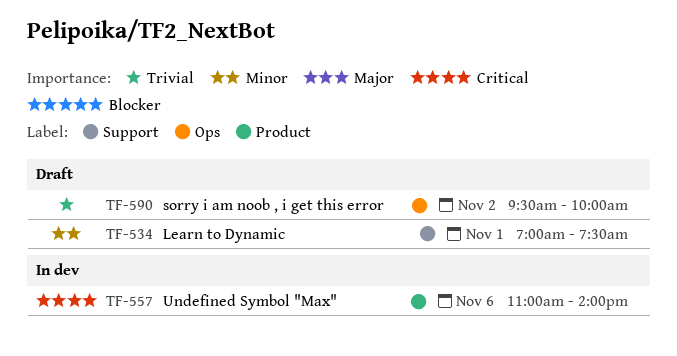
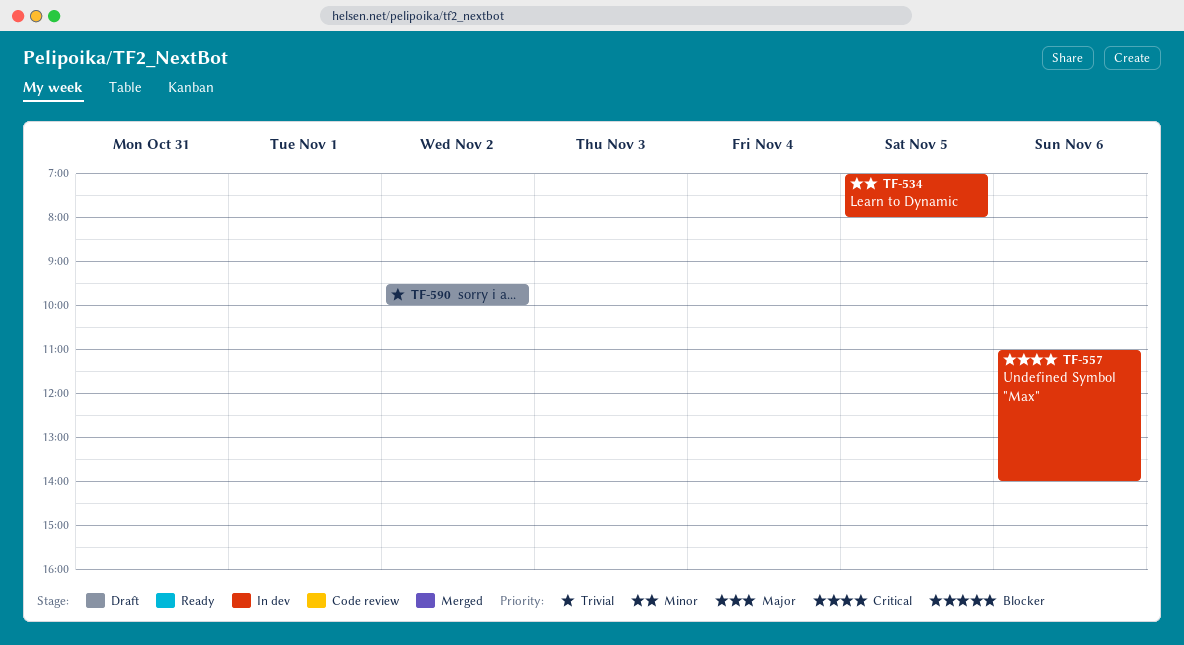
TF-534, status: Draft -> In dev
TF-534, day: Nov 1 -> Nov 5
TF-534, ends: 07:30 -> 08:00

